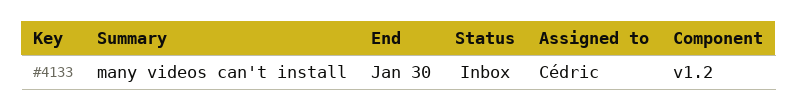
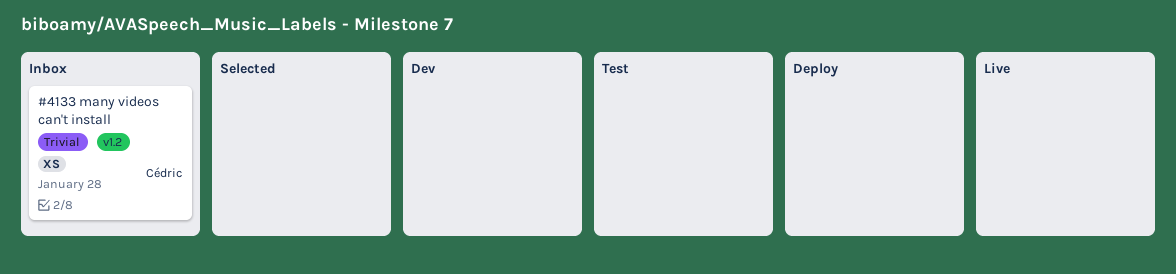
#4133, due: Jan 30 -> Jan 28

